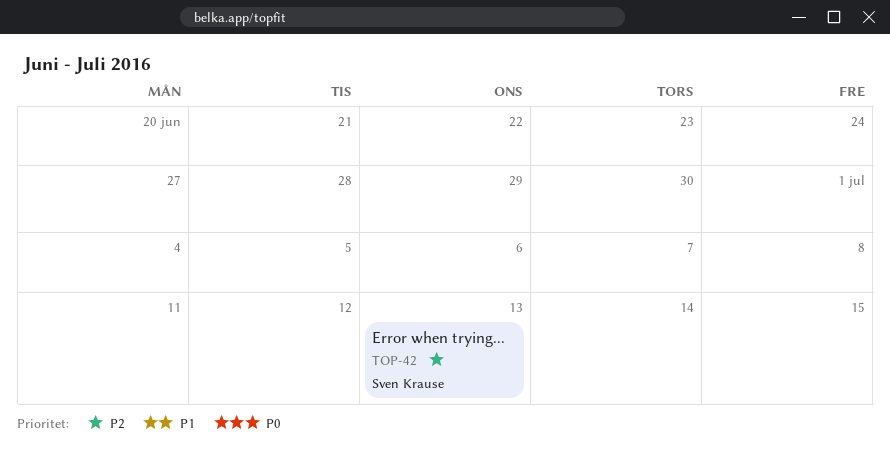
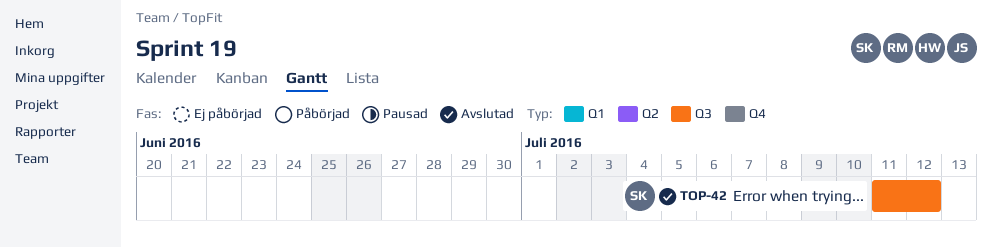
TOP-42, due: Jul 13 -> Jul 12

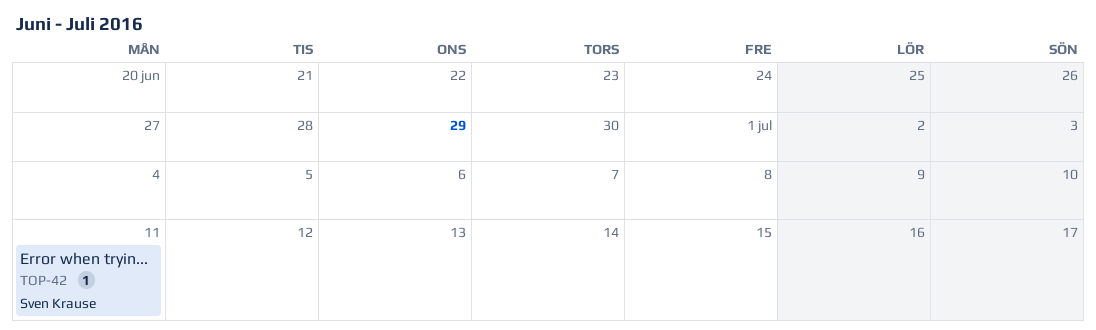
TOP-42, due: Jul 12 -> Jul 11

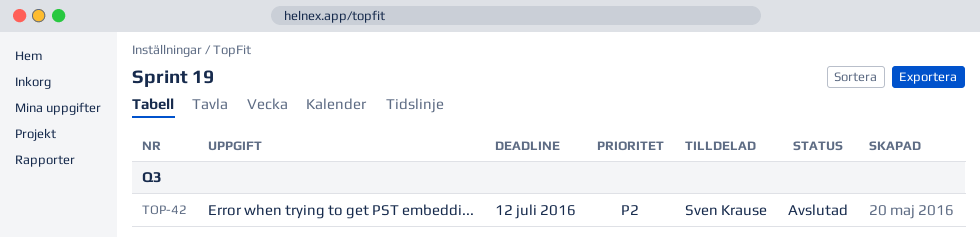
TOP-42, due: Jul 11 -> Jul 12

